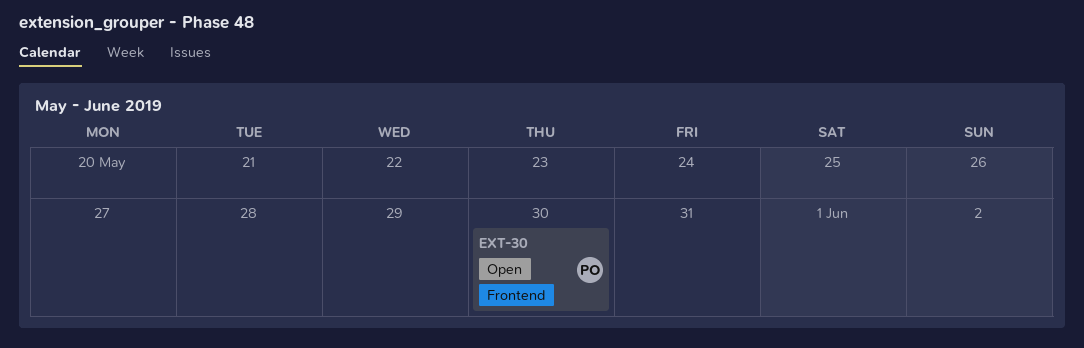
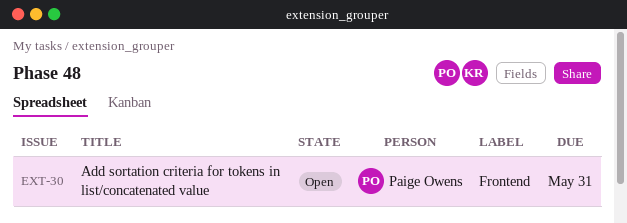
EXT-30, due: May 30 -> May 31

